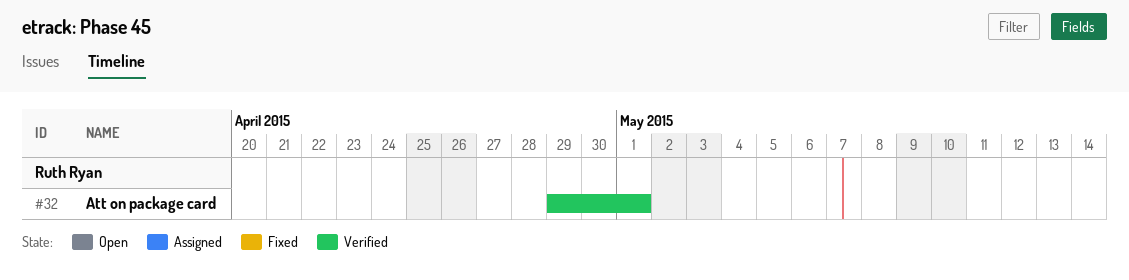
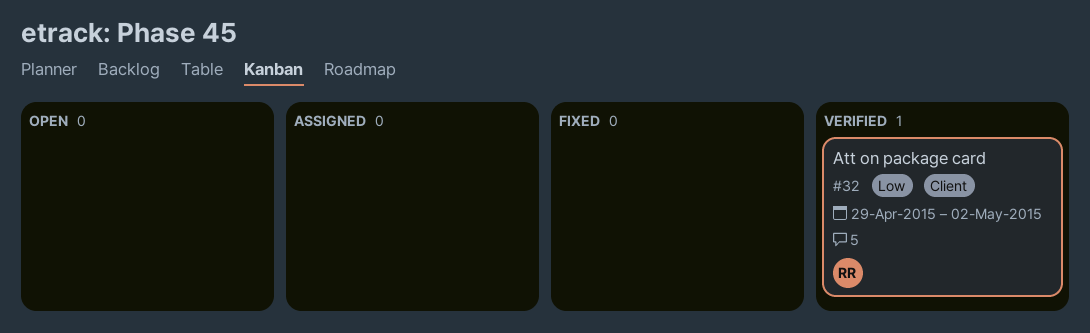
#32, due: May 1 -> May 2

